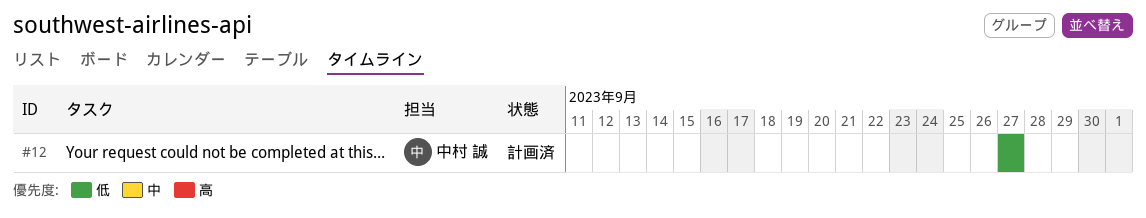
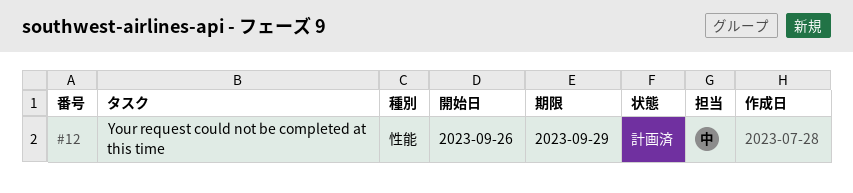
#12, start: Sep 27 -> Sep 26
#12, due: Sep 27 -> Sep 29

